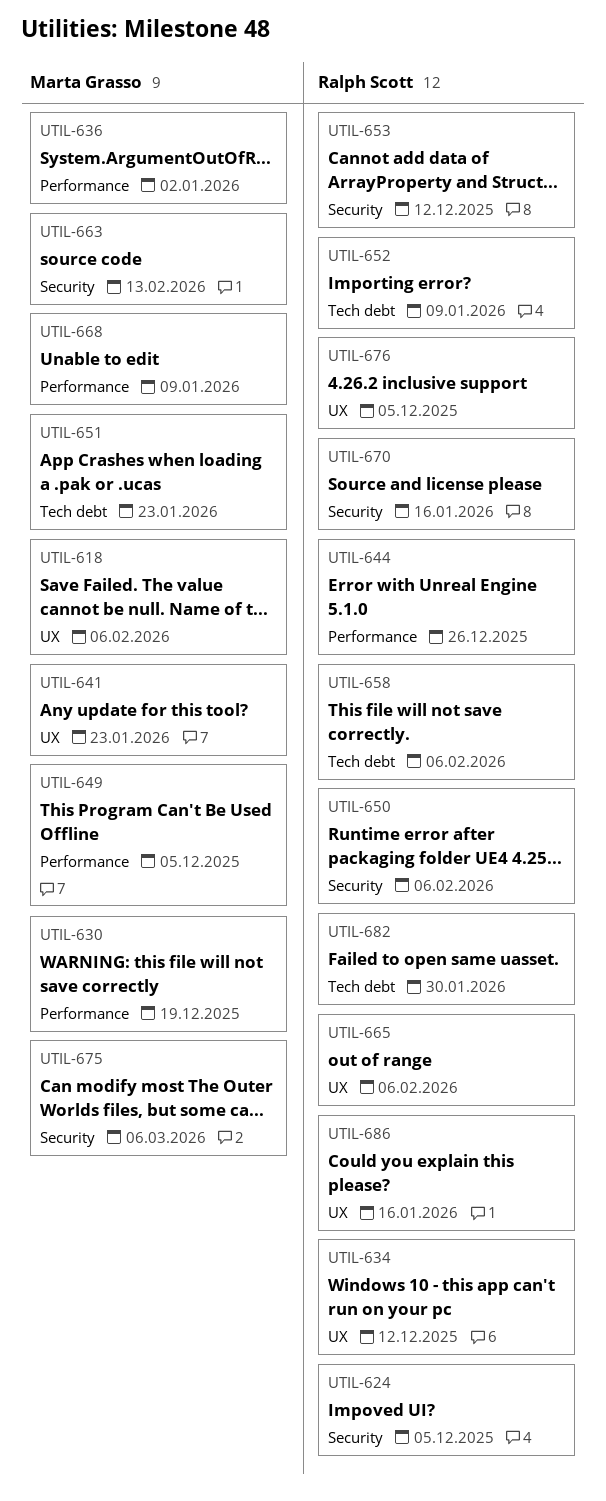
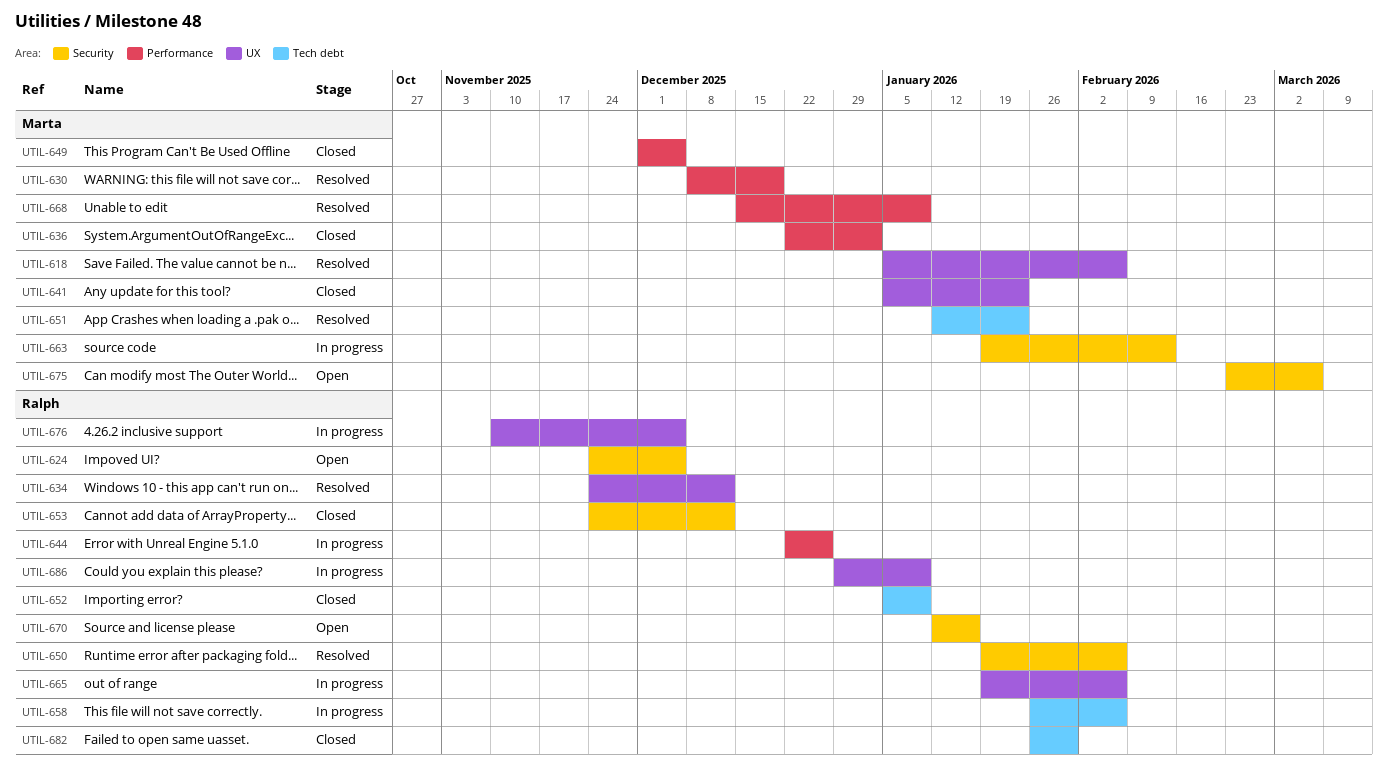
UTIL-686, due: Jan 16 -> Jan 9

